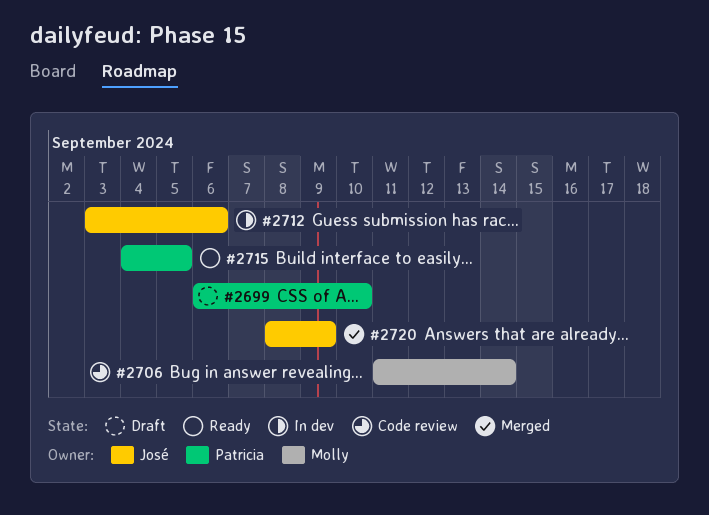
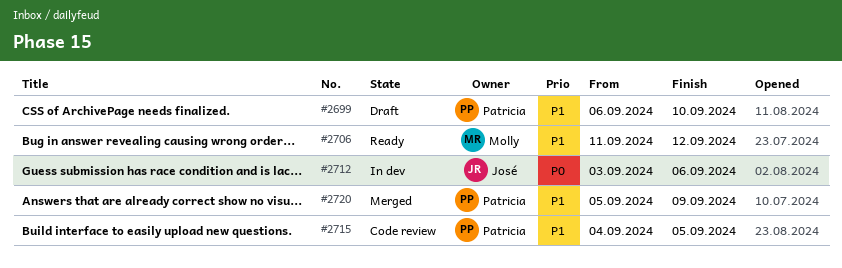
#2706, status: Code review -> Ready
#2706, due: Sep 14 -> Sep 12
#2715, status: Ready -> Code review
#2720, owner: José -> Patricia
#2720, start: Sep 8 -> Sep 5

